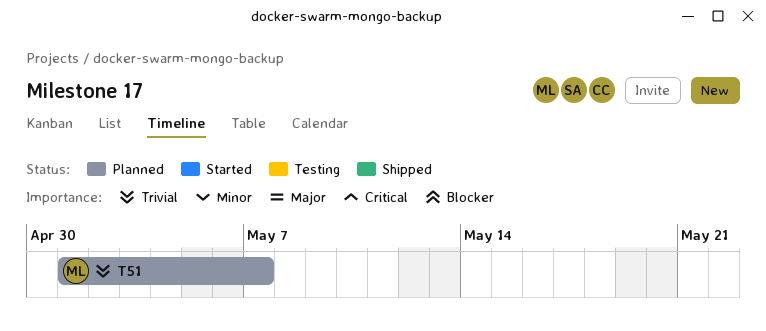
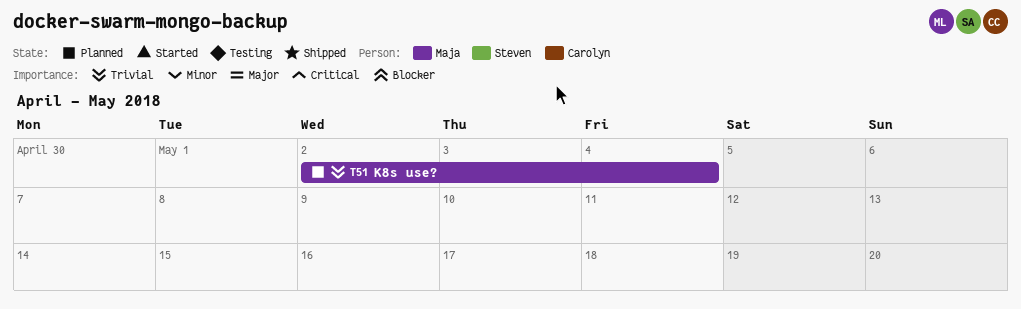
T51, start: May 1 -> May 2
T51, due: May 7 -> May 4

